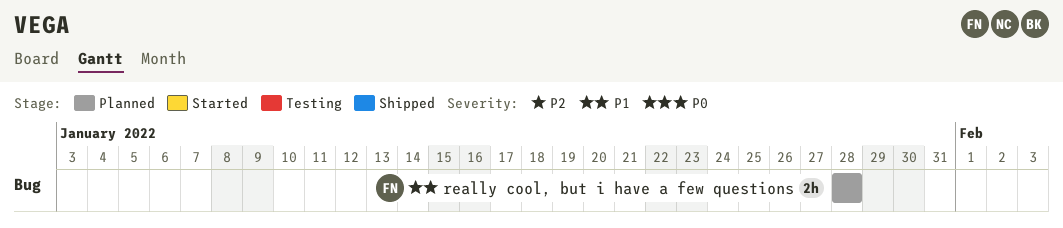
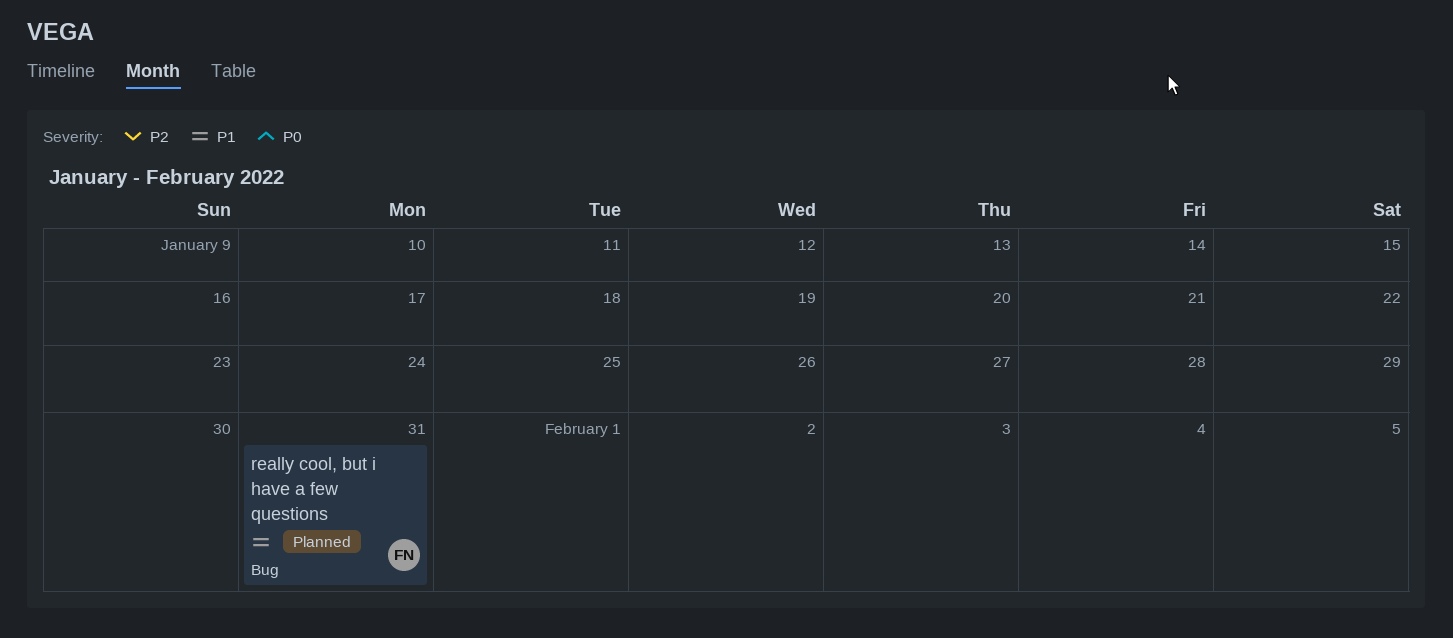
really cool, but i have a few questions, due: Jan 28 -> Jan 31

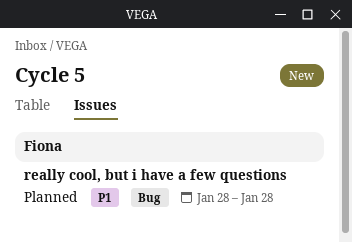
really cool, but i have a few questions, due: Jan 31 -> Jan 28

